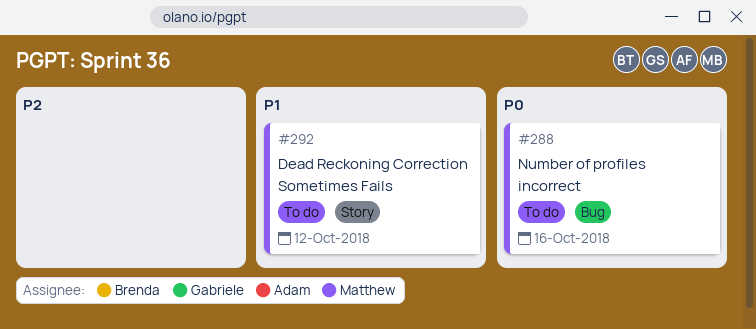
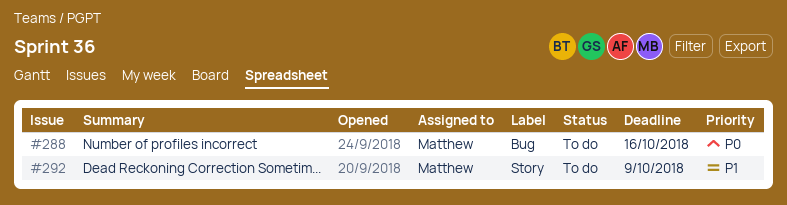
#292, due: Oct 12 -> Oct 9

